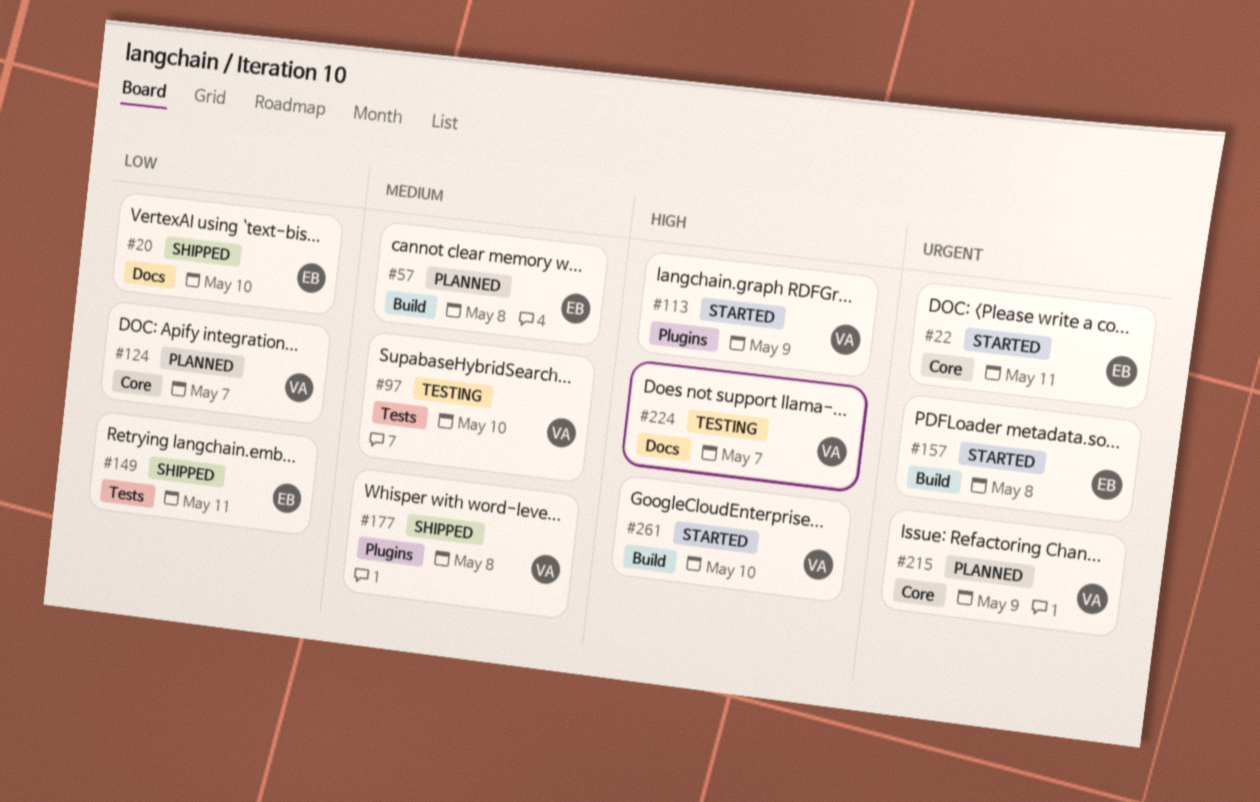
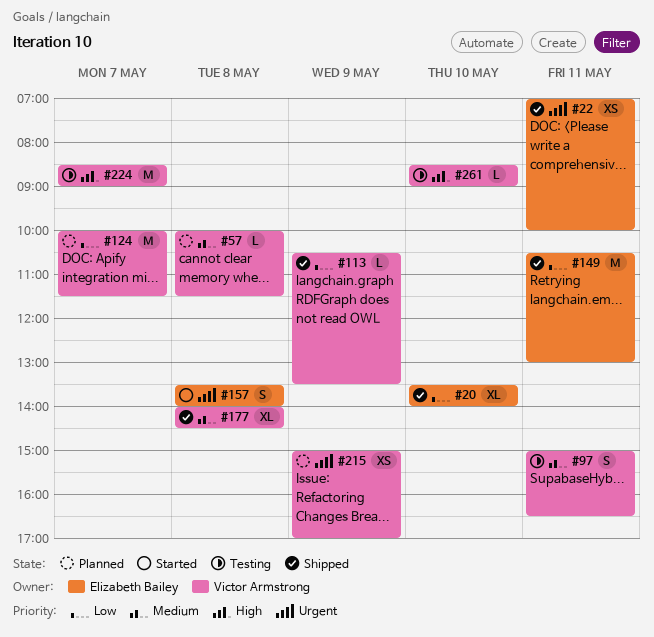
#22, status: Started -> Shipped
#57, owner: Elizabeth Bailey -> Victor Armstrong
#97, day: May 10 -> May 11
#113, status: Started -> Shipped
#113, priority: High -> Low
#261, status: Started -> Testing

